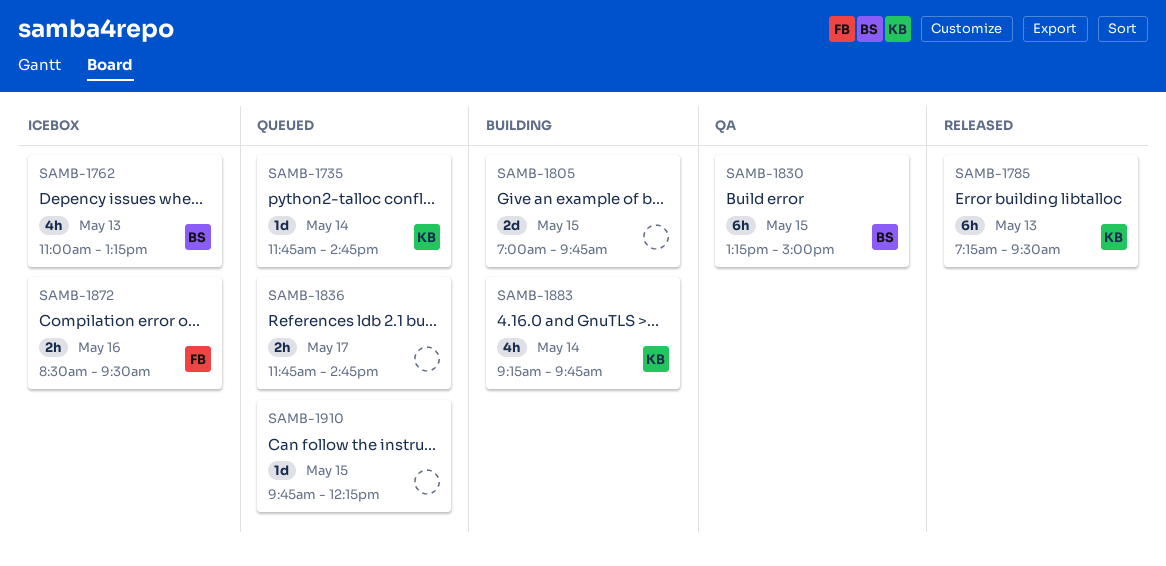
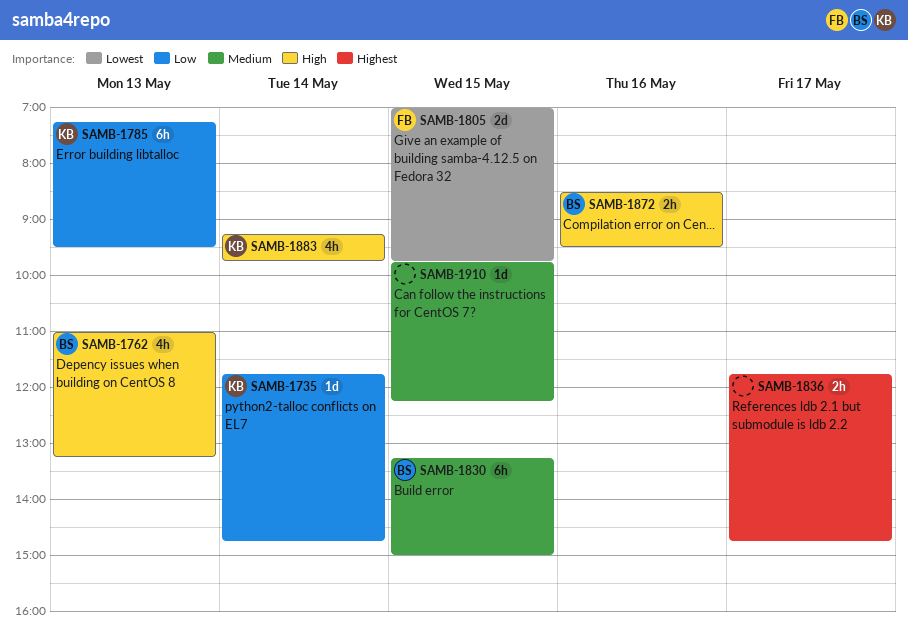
SAMB-1805, owner: none -> FB
SAMB-1872, owner: FB -> BS

